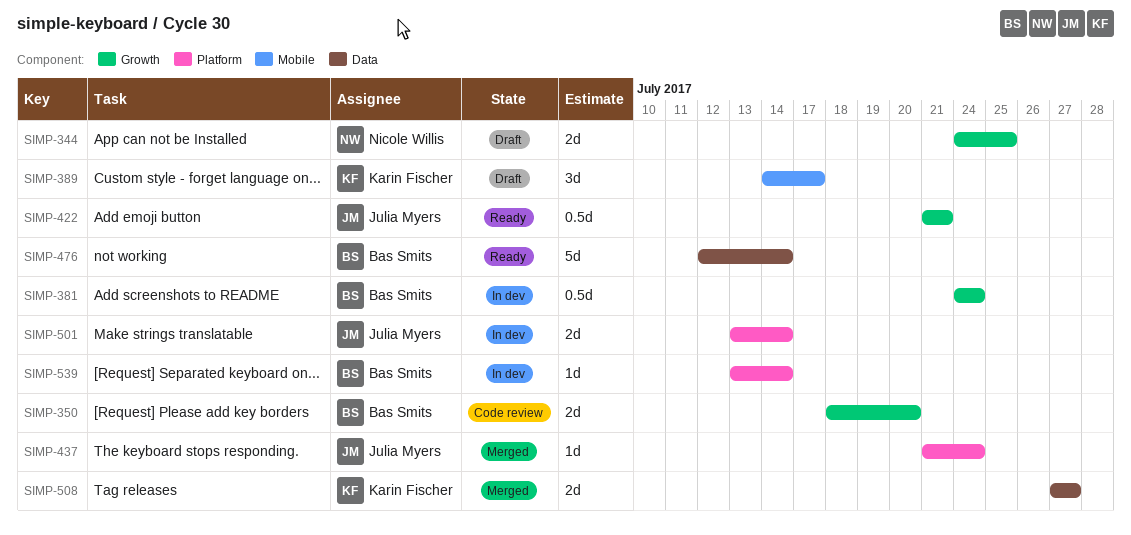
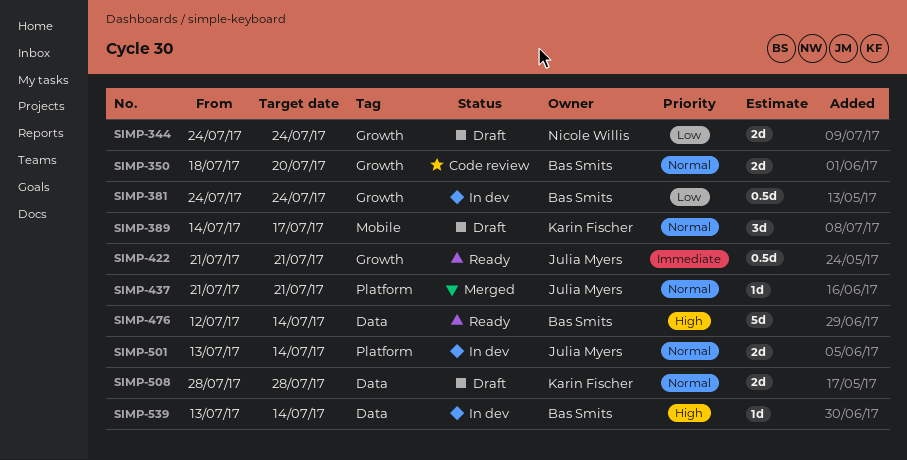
SIMP-344, due: Jul 25 -> Jul 24
SIMP-437, due: Jul 24 -> Jul 21
SIMP-508, status: Merged -> Draft
SIMP-508, start: Jul 27 -> Jul 28
SIMP-508, due: Jul 27 -> Jul 28
SIMP-539, label: Platform -> Data

